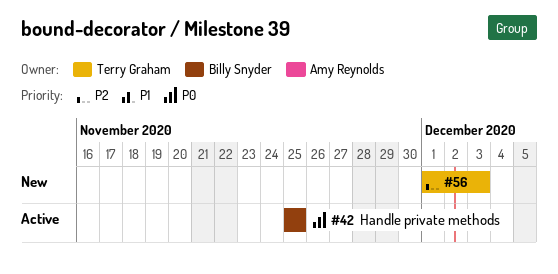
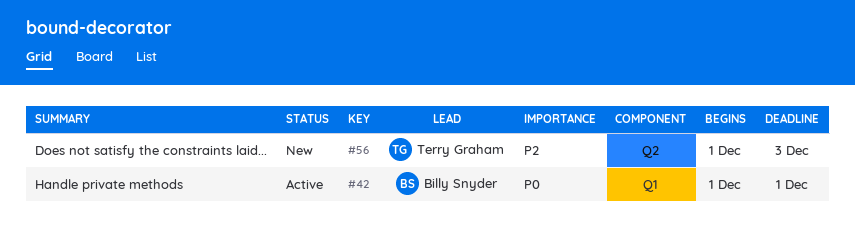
#42, start: Nov 25 -> Dec 1
#42, due: Nov 25 -> Dec 1

